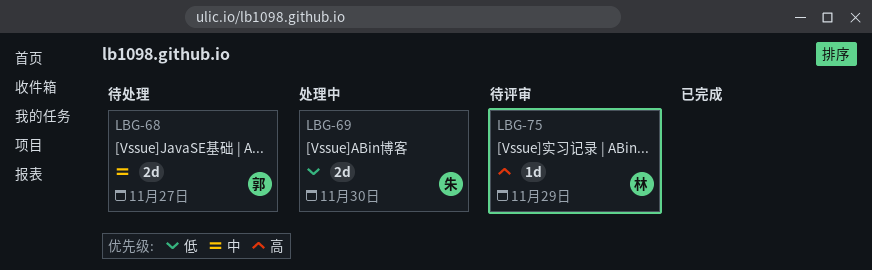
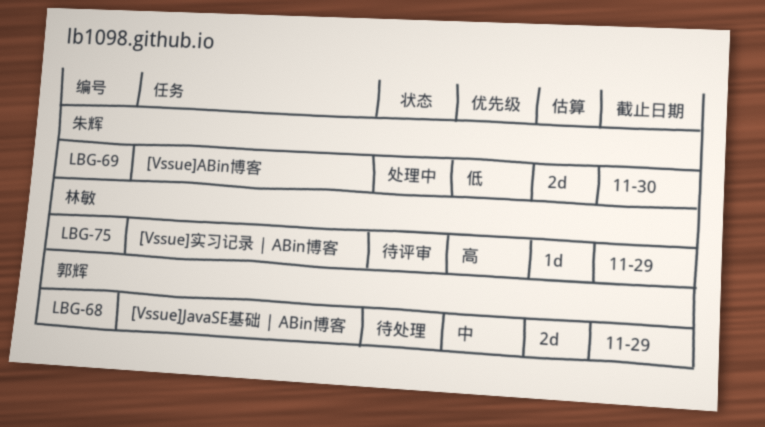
LBG-68, due: Nov 27 -> Nov 29

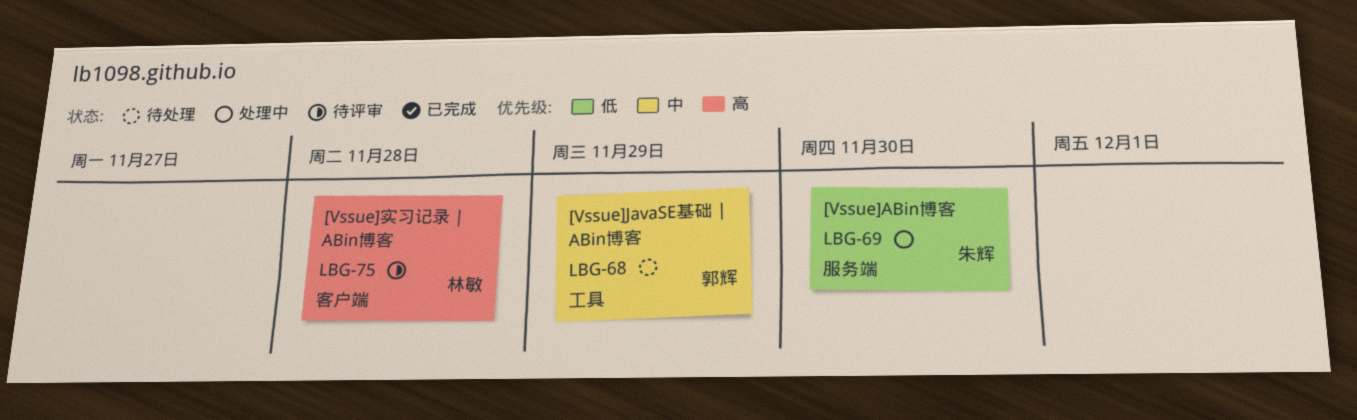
LBG-75, due: Nov 29 -> Nov 28

